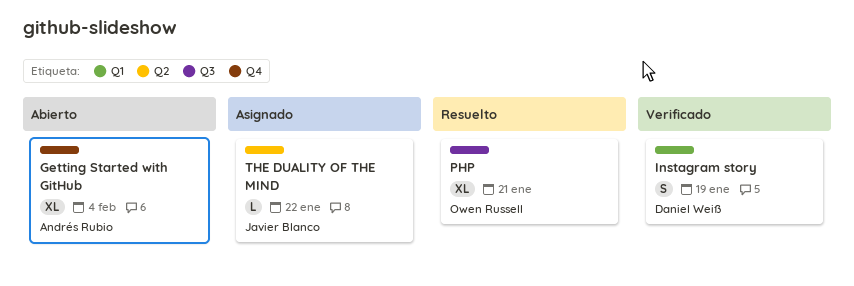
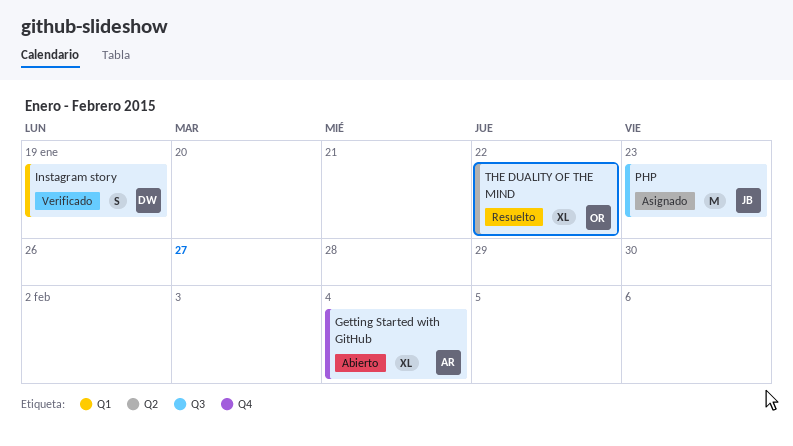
PHP, status: Resuelto -> Asignado
PHP, owner: Owen Russell -> Javier Blanco
PHP, estimate: XL -> M
PHP, due: Jan 21 -> Jan 23
THE DUALITY OF THE MIND, status: Asignado -> Resuelto
THE DUALITY OF THE MIND, owner: Javier Blanco -> Owen Russell
THE DUALITY OF THE MIND, estimate: L -> XL

